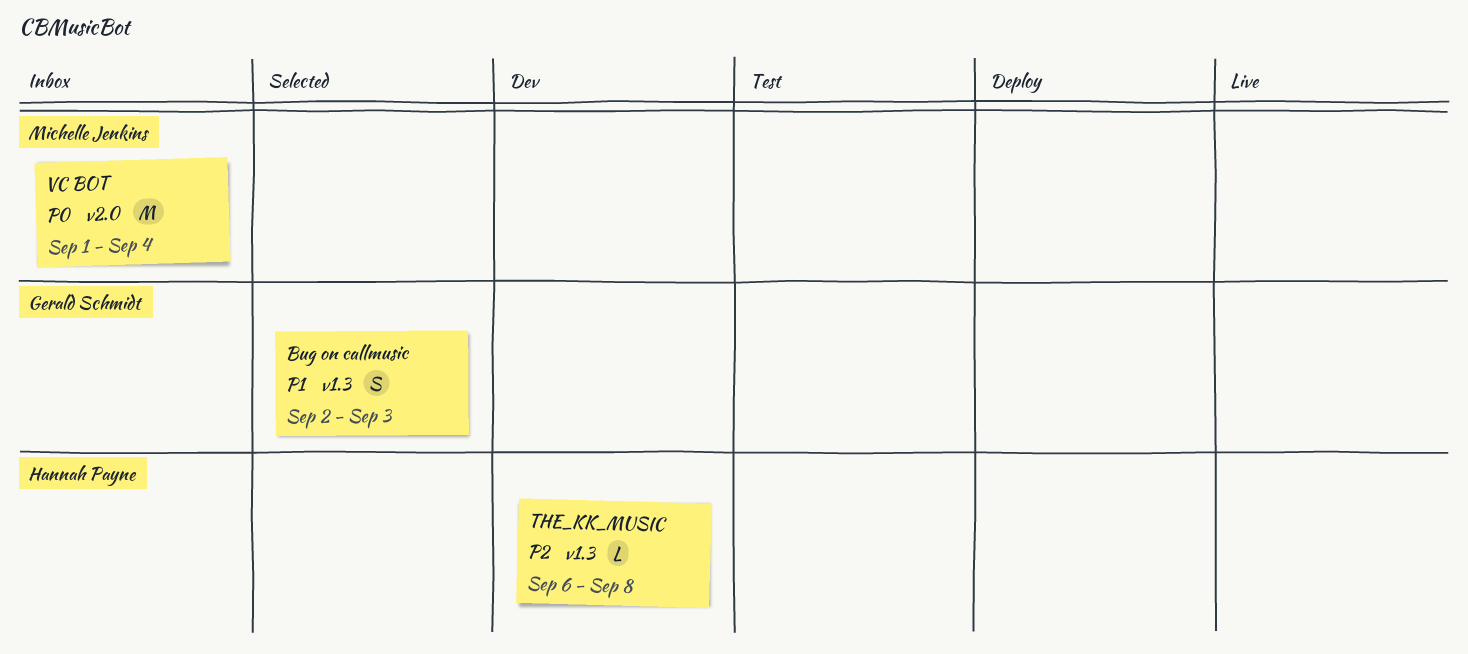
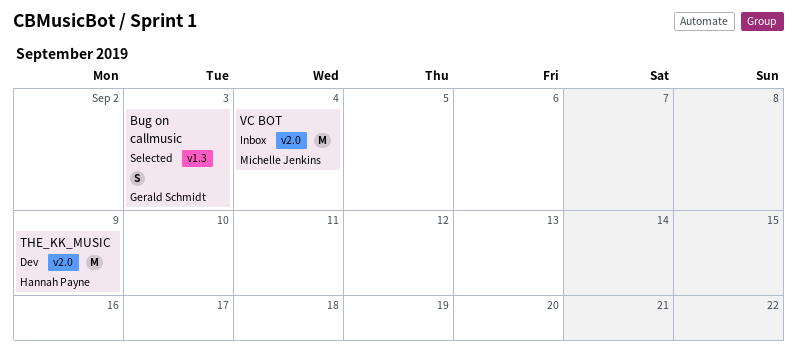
THE_KK_MUSIC, label: v1.3 -> v2.0
THE_KK_MUSIC, estimate: L -> M
THE_KK_MUSIC, due: Sep 8 -> Sep 9

